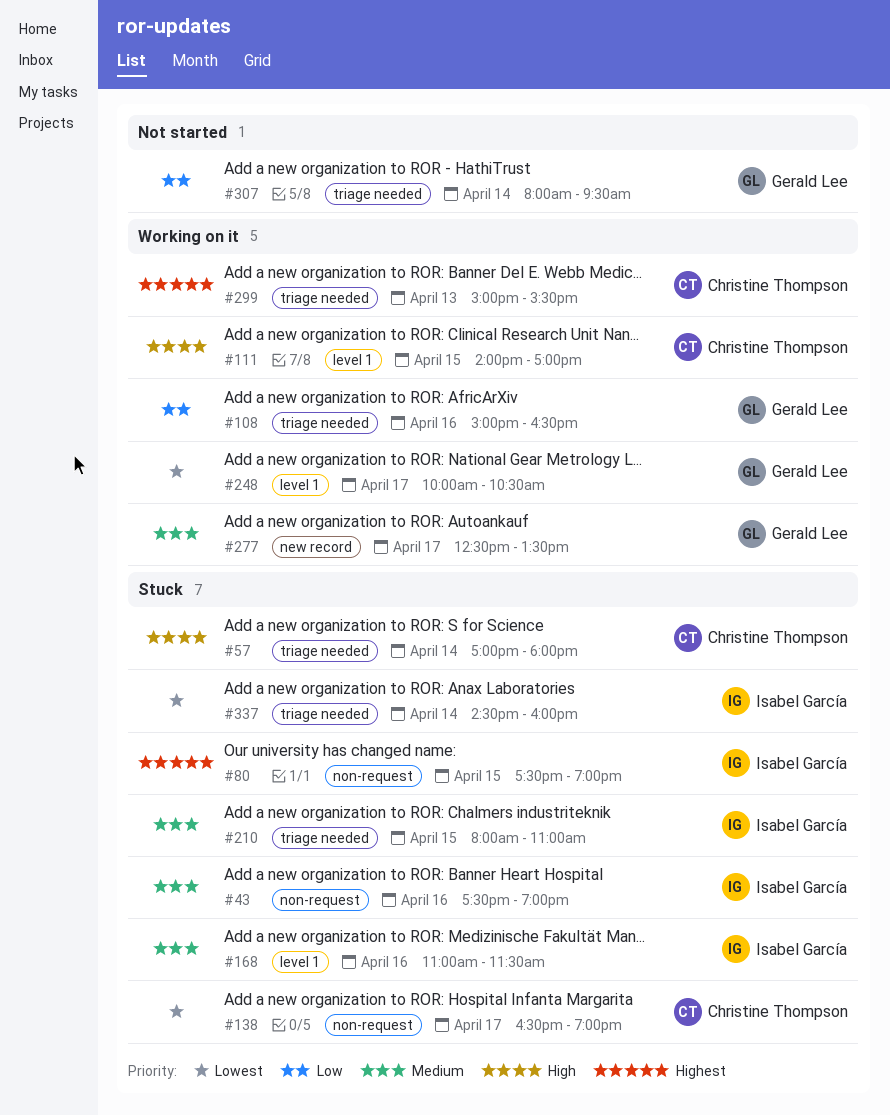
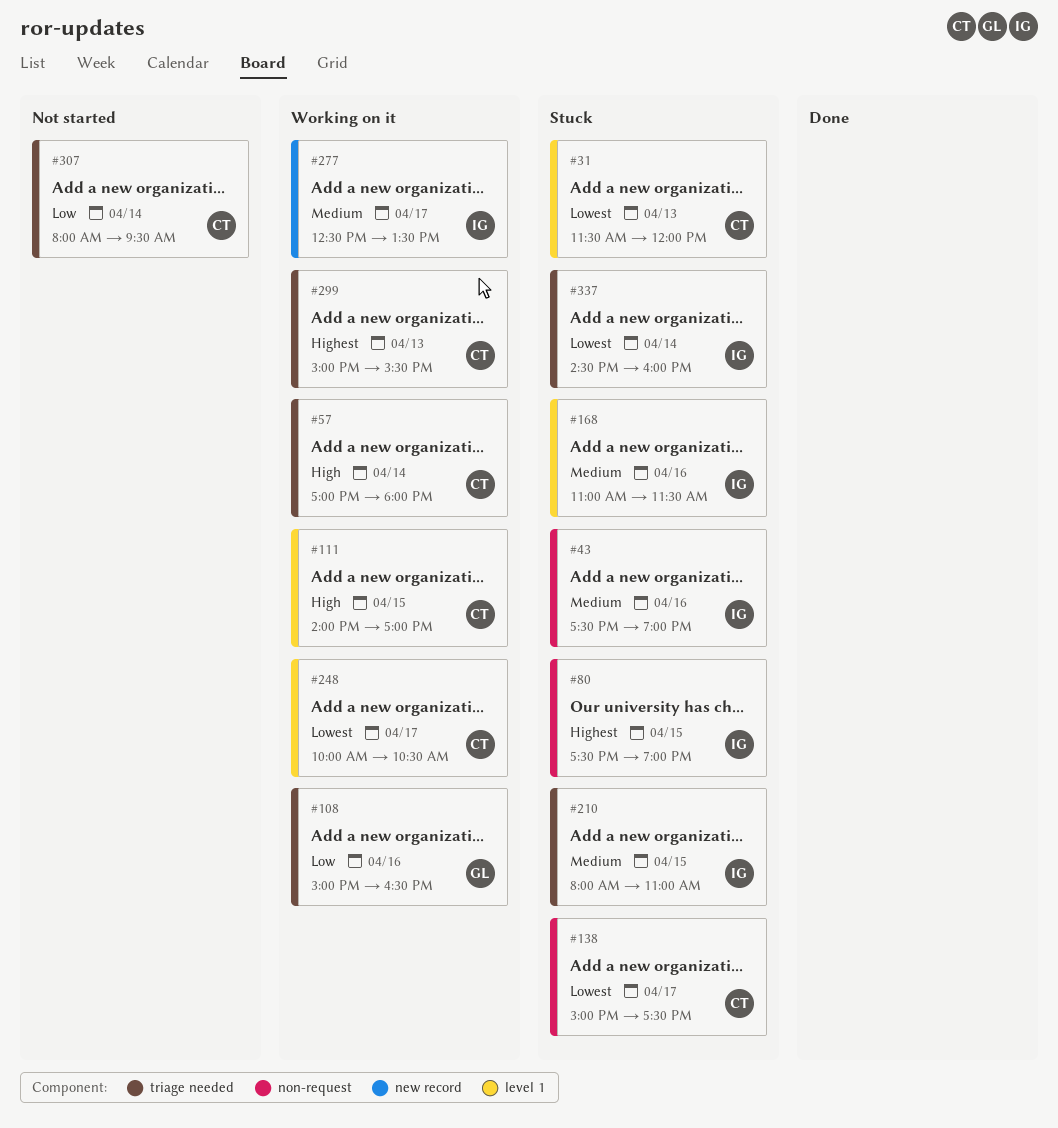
#31: none -> present
#57, status: Stuck -> Working on it
#138, begins: 16:30 -> 15:00
#138, ends: 19:00 -> 17:30
#248, owner: Gerald Lee -> Christine Thompson
#277, owner: Gerald Lee -> Isabel García
#307, owner: Gerald Lee -> Christine Thompson

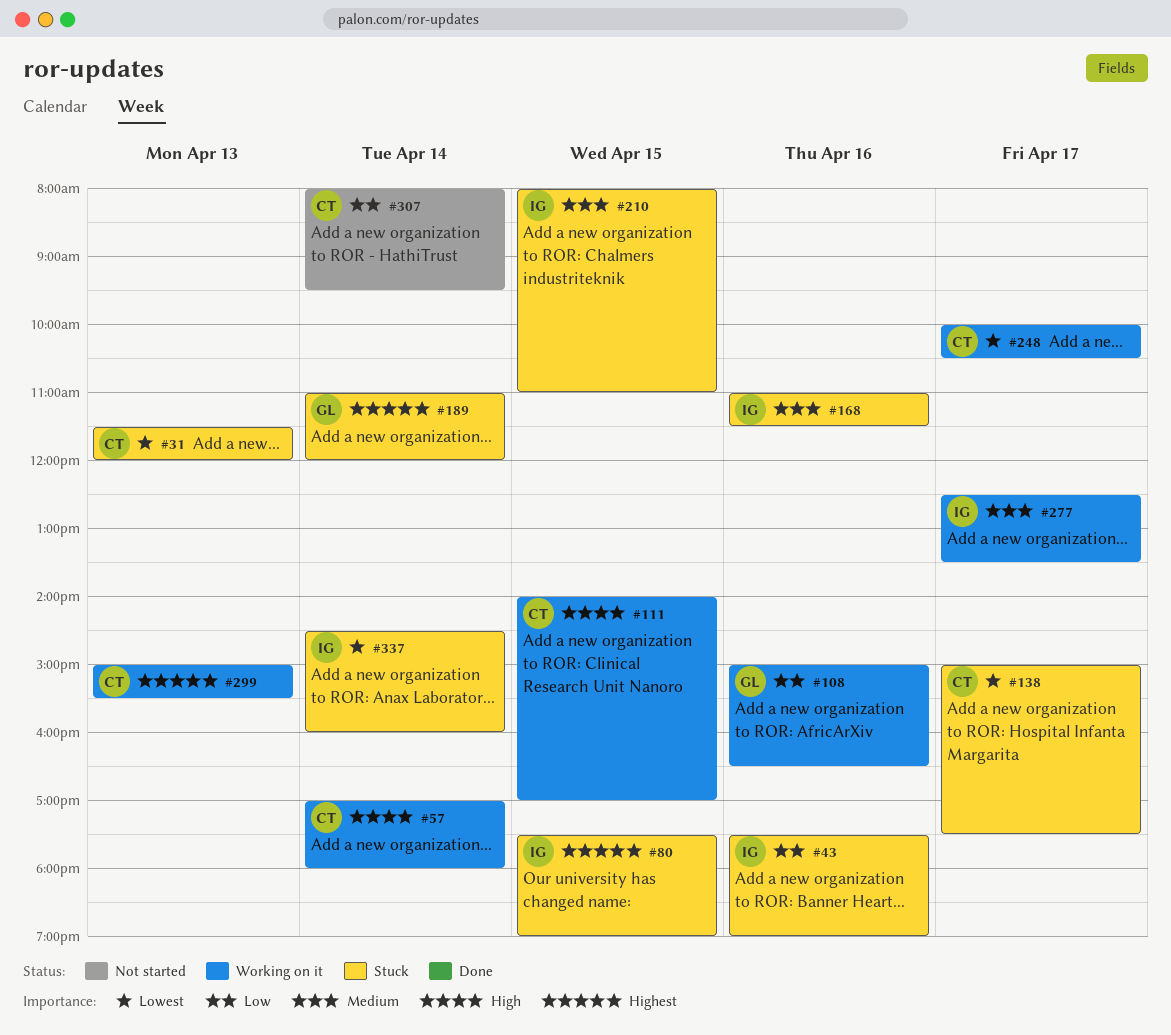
#43, priority: Medium -> Low
#189: none -> present

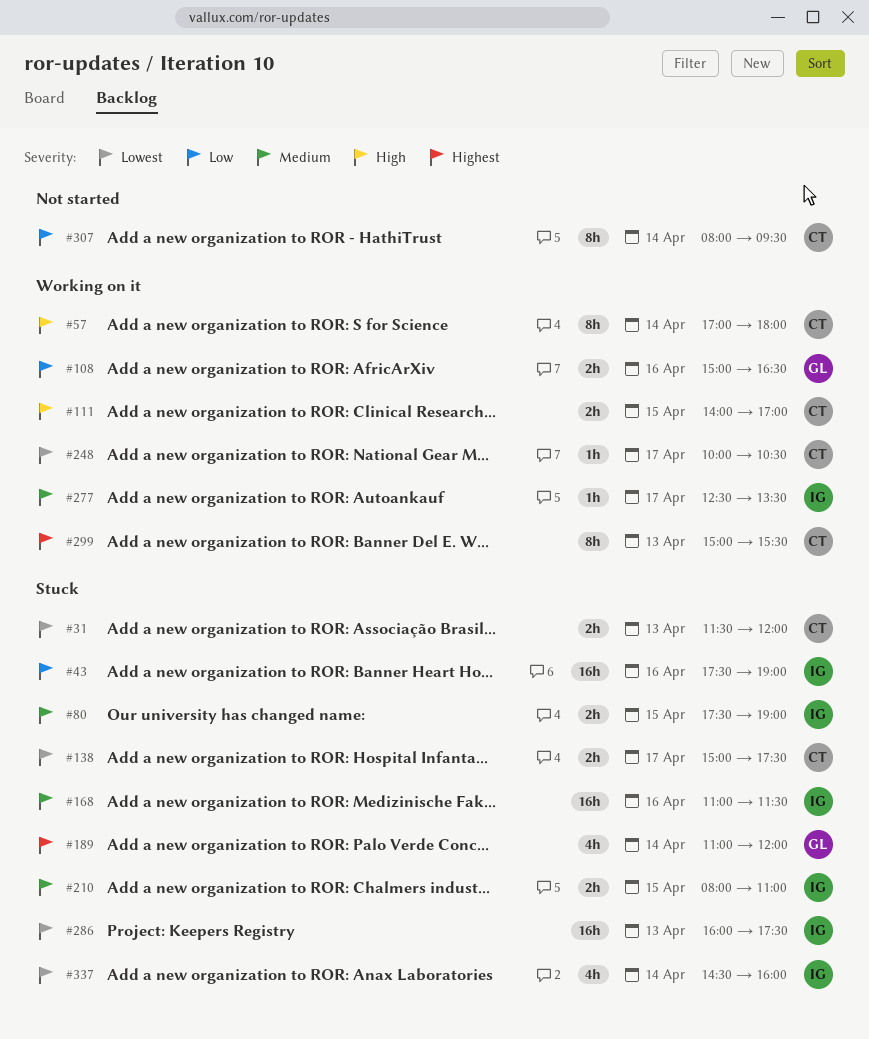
#80, priority: Highest -> Medium
#286: none -> present

